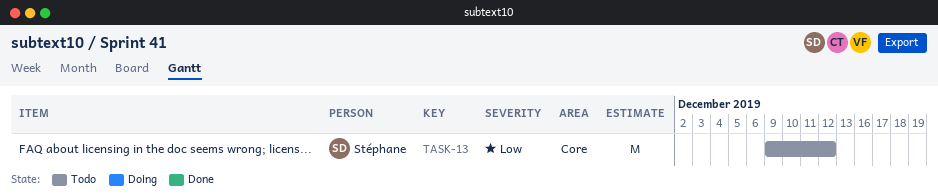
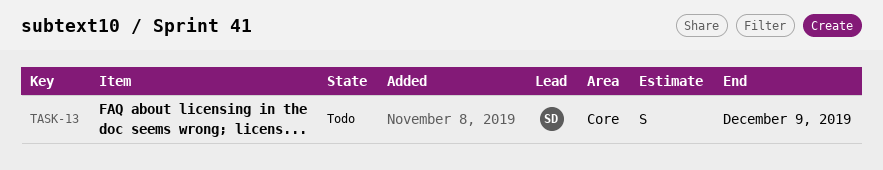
TASK-13, estimate: M -> S
TASK-13, due: Dec 12 -> Dec 9

